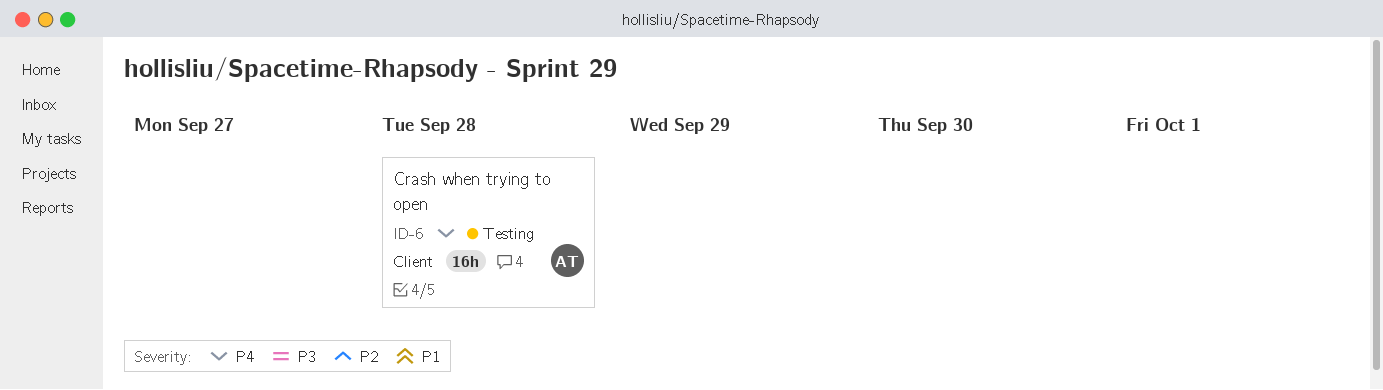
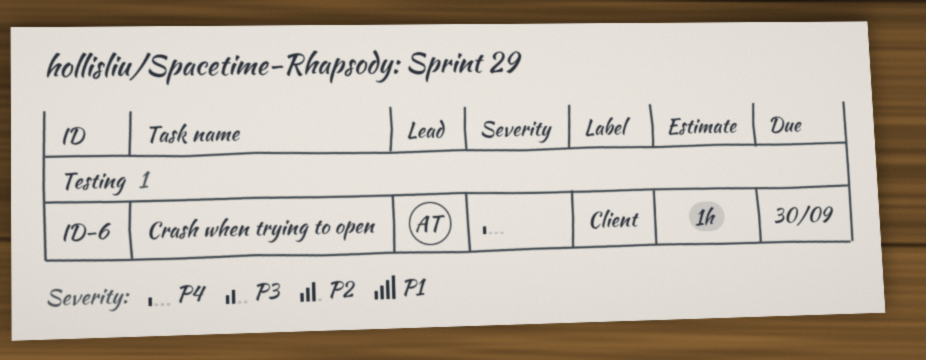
ID-6, estimate: 16h -> 1h
ID-6, due: Sep 28 -> Sep 30

